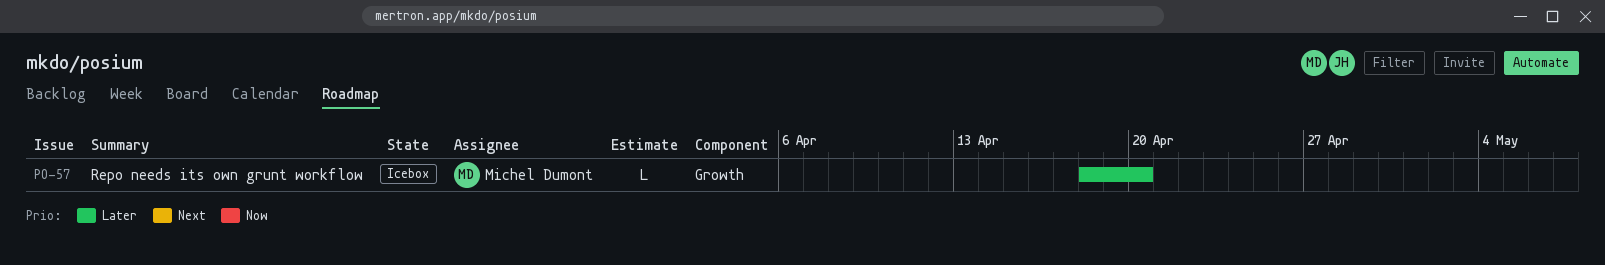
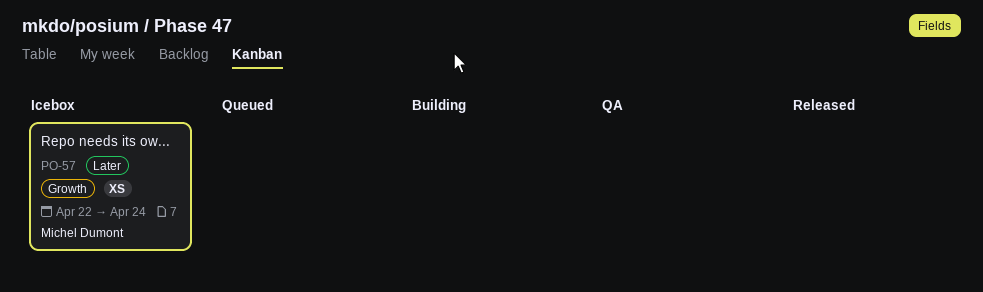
PO-57, estimate: L -> XS
PO-57, start: Apr 18 -> Apr 22
PO-57, due: Apr 20 -> Apr 24

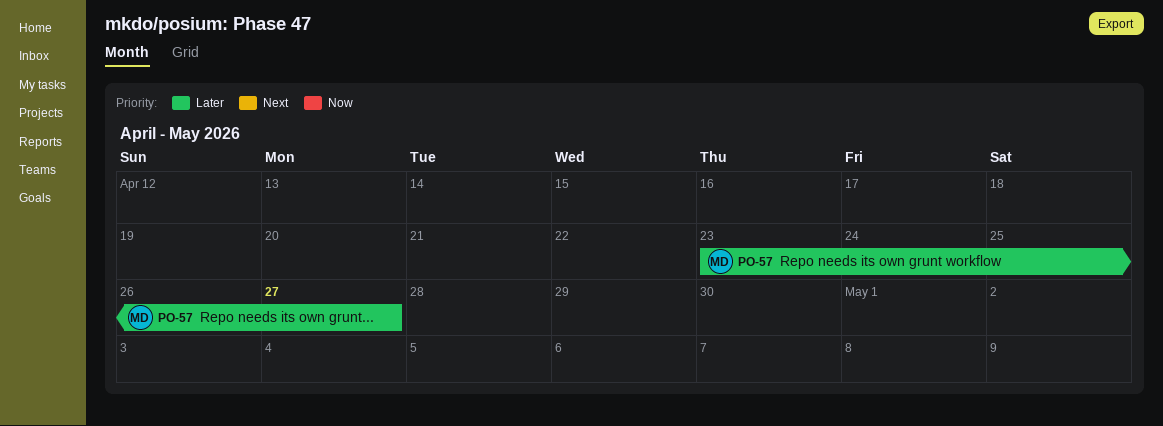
PO-57, start: Apr 22 -> Apr 23
PO-57, due: Apr 24 -> Apr 27

